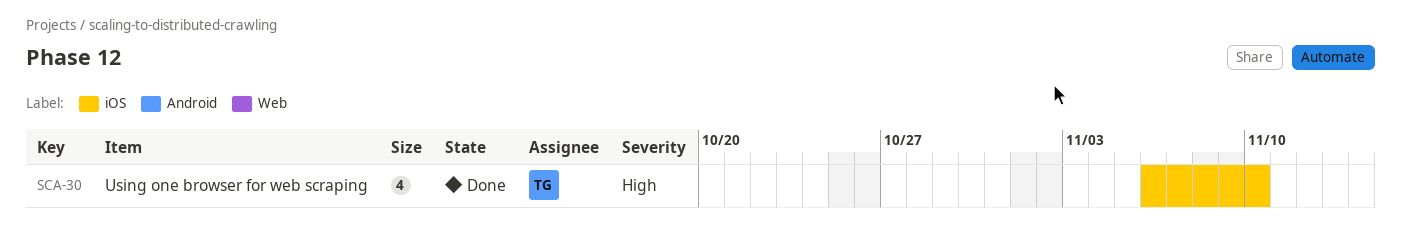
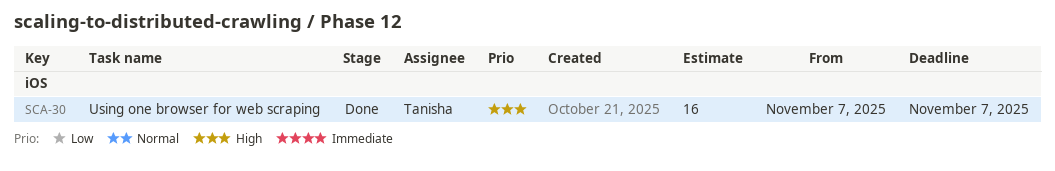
SCA-30, estimate: 4 -> 16
SCA-30, start: Nov 6 -> Nov 7
SCA-30, due: Nov 10 -> Nov 7

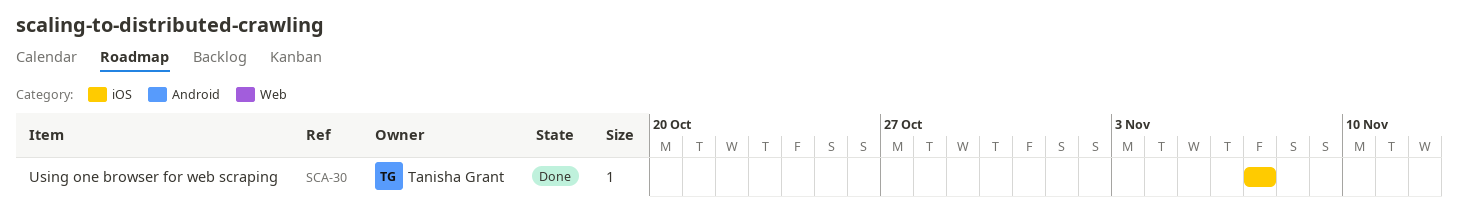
SCA-30, estimate: 16 -> 1

